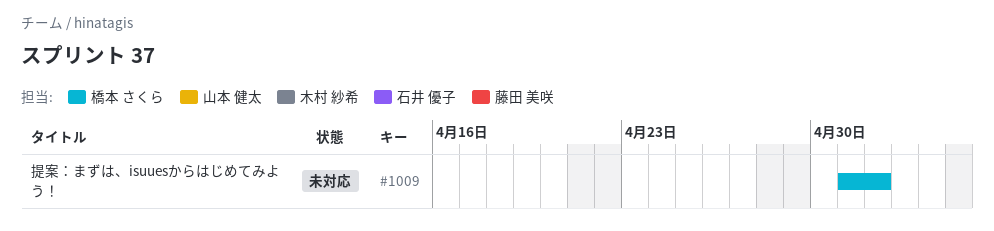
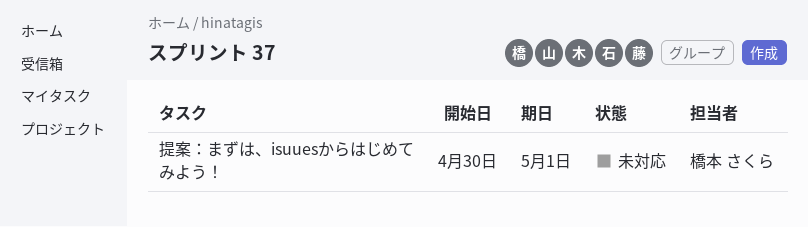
提案：まずは、isuuesからはじめてみよう！, start: May 1 -> Apr 30
提案：まずは、isuuesからはじめてみよう！, due: May 2 -> May 1

